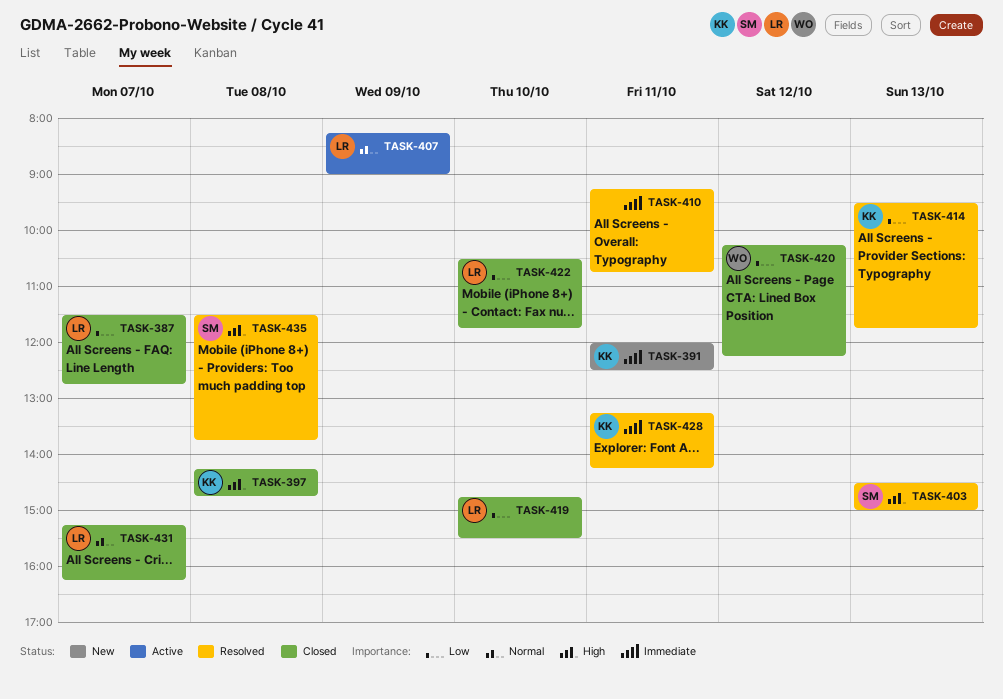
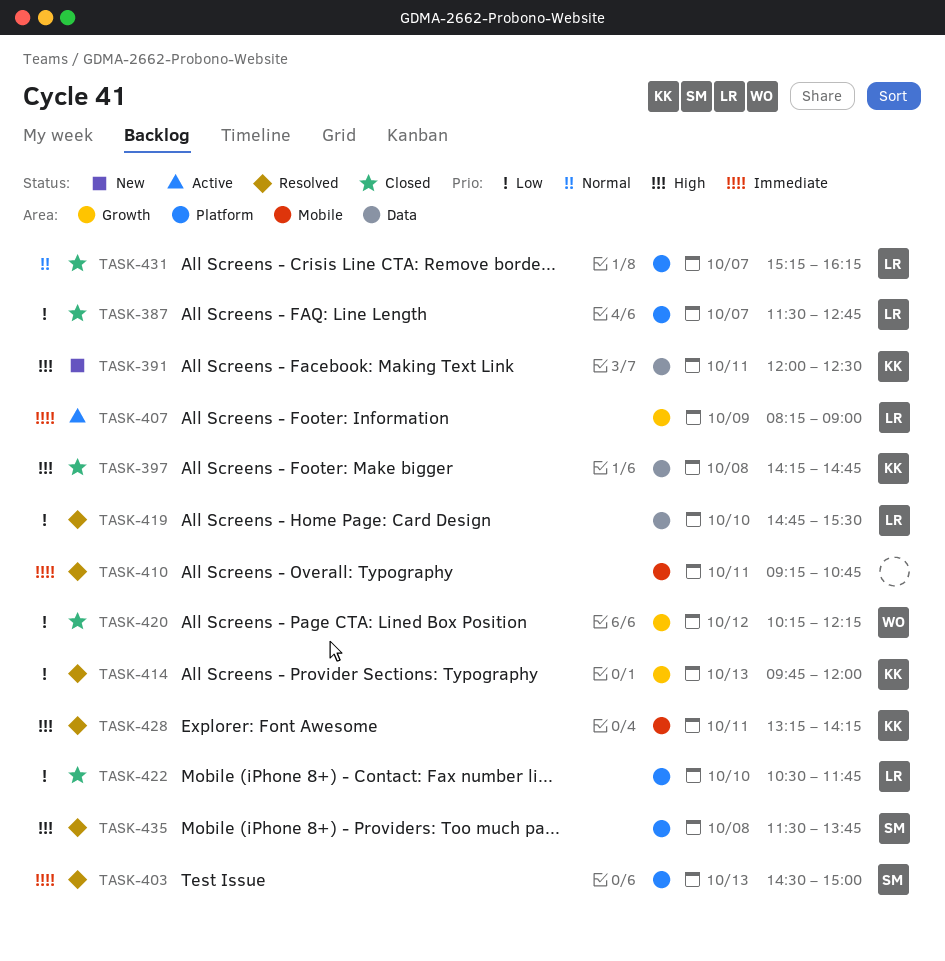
TASK-391, priority: Immediate -> High
TASK-403, priority: High -> Immediate
TASK-407, priority: Normal -> Immediate
TASK-414, begins: 09:30 -> 09:45
TASK-414, ends: 11:45 -> 12:00
TASK-419, status: Closed -> Resolved
TASK-428, priority: Immediate -> High

